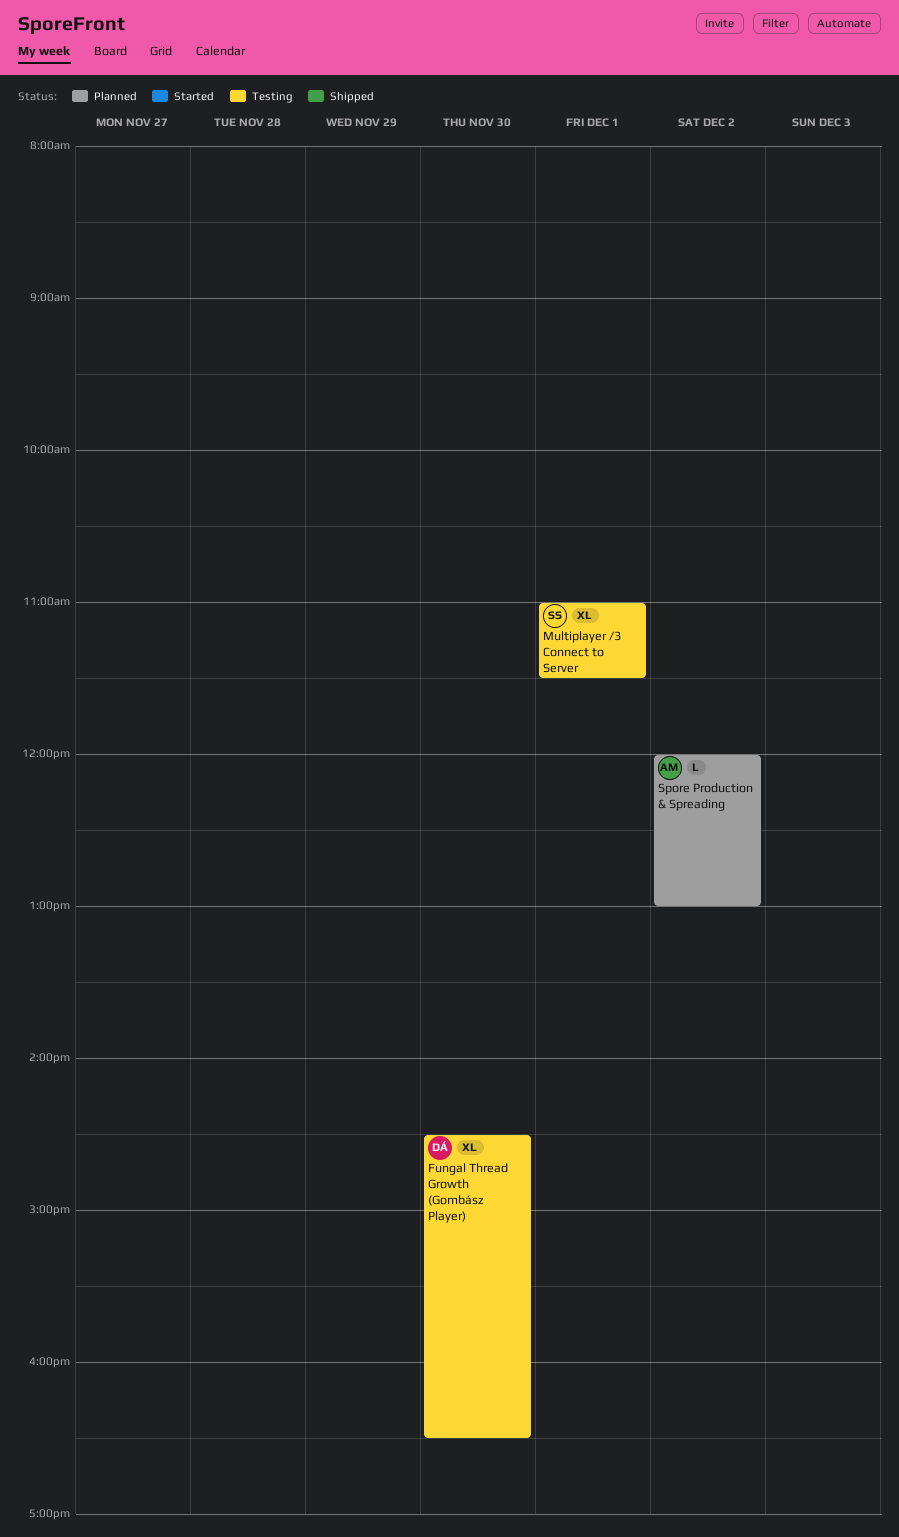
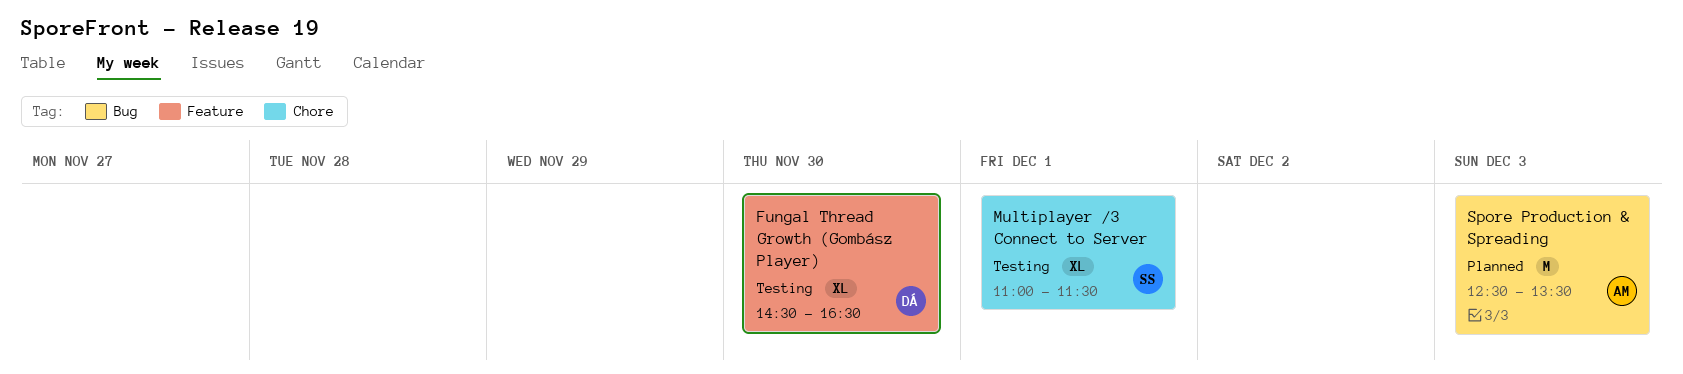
Spore Production & Spreading, estimate: L -> M
Spore Production & Spreading, day: Dec 2 -> Dec 3
Spore Production & Spreading, begins: 12:00 -> 12:30
Spore Production & Spreading, ends: 13:00 -> 13:30

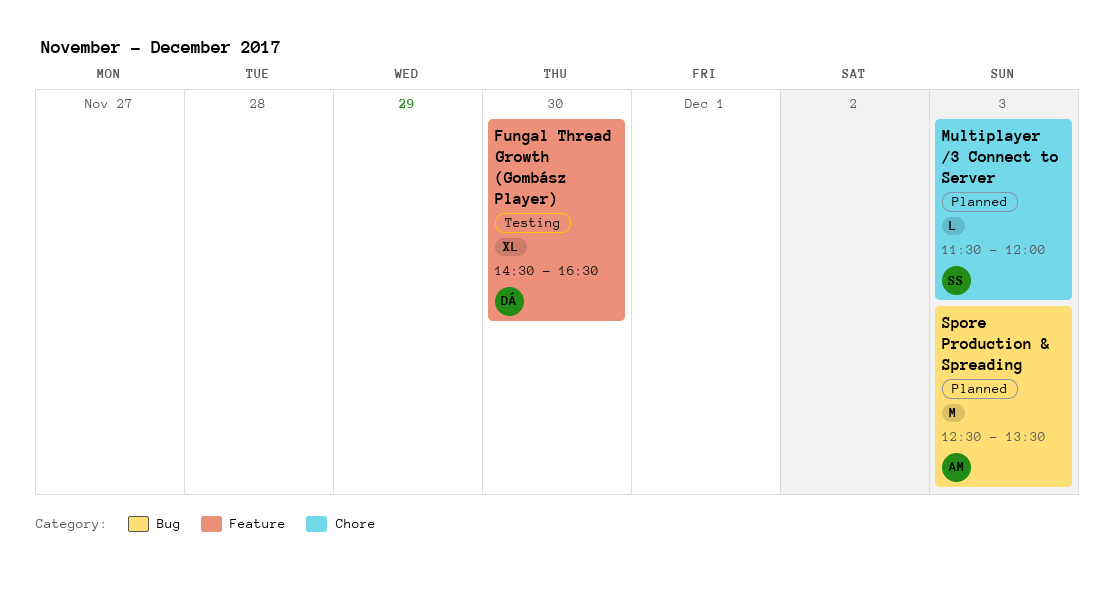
Multiplayer /3 Connect to Server, status: Testing -> Planned
Multiplayer /3 Connect to Server, estimate: XL -> L
Multiplayer /3 Connect to Server, day: Dec 1 -> Dec 3
Multiplayer /3 Connect to Server, begins: 11:00 -> 11:30
Multiplayer /3 Connect to Server, ends: 11:30 -> 12:00

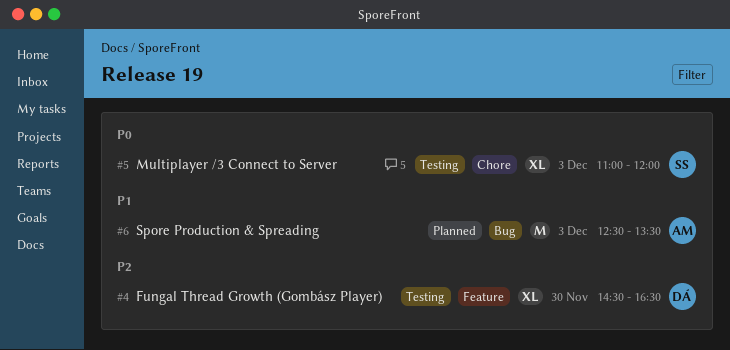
Multiplayer /3 Connect to Server, status: Planned -> Testing
Multiplayer /3 Connect to Server, estimate: L -> XL
Multiplayer /3 Connect to Server, begins: 11:30 -> 11:00

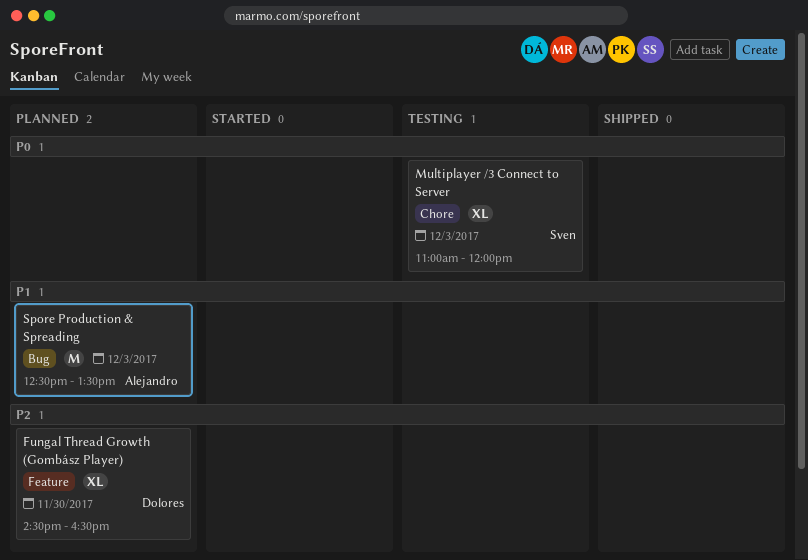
Fungal Thread Growth (Gombász Player), status: Testing -> Planned

